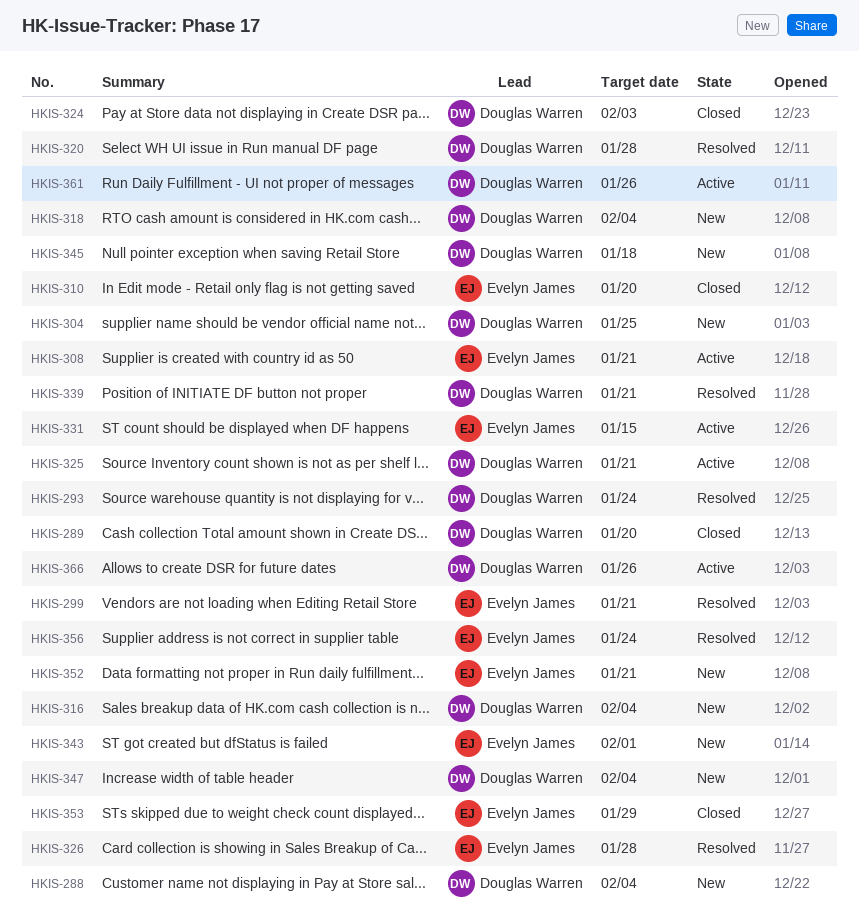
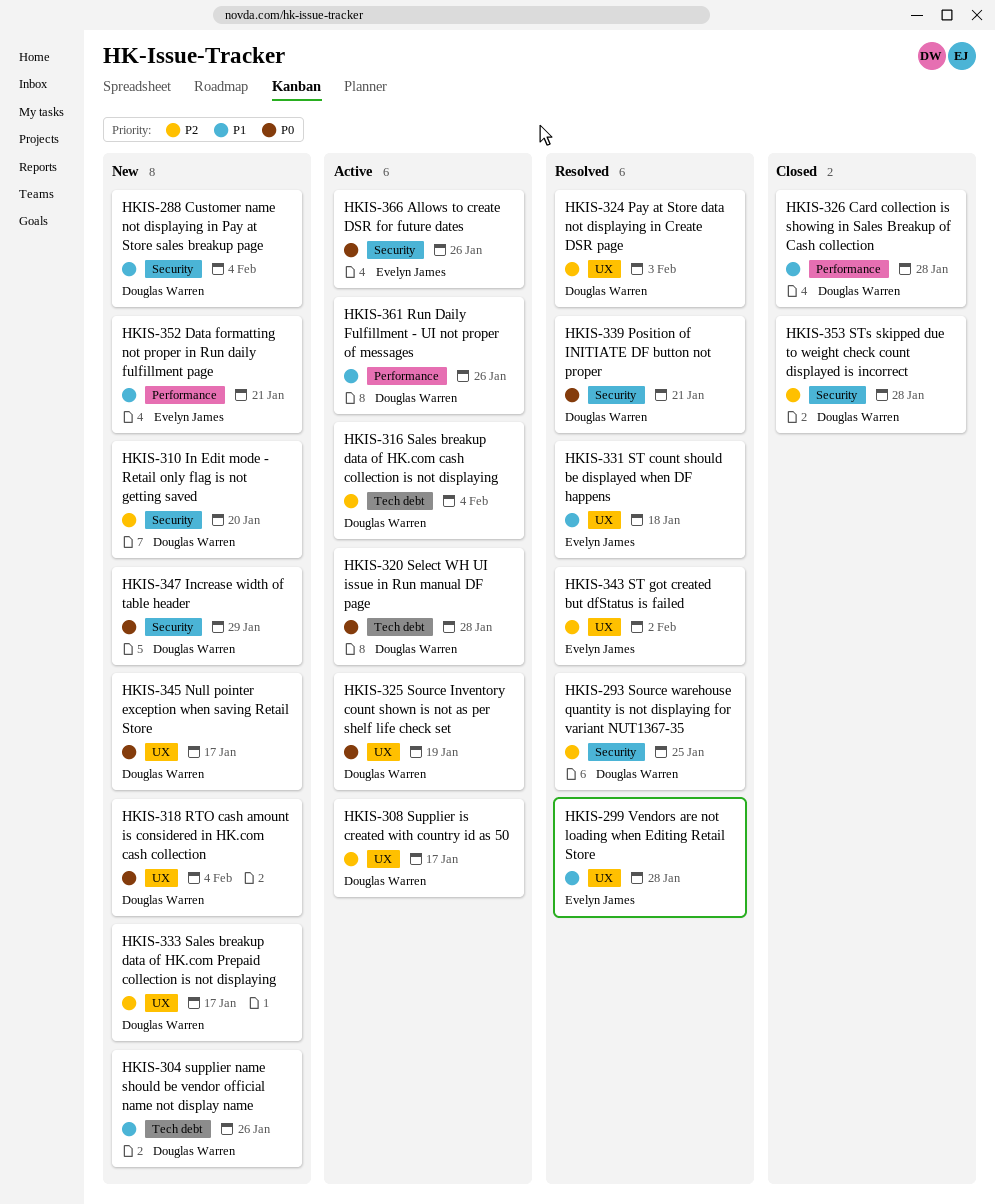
HKIS-289: present -> none
HKIS-293, due: Jan 24 -> Jan 25
HKIS-299, due: Jan 21 -> Jan 28
HKIS-304, due: Jan 25 -> Jan 26
HKIS-308, owner: Evelyn James -> Douglas Warren
HKIS-308, due: Jan 21 -> Jan 17
HKIS-310, status: Closed -> New
HKIS-310, owner: Evelyn James -> Douglas Warren
HKIS-316, status: New -> Active
HKIS-320, status: Resolved -> Active
HKIS-324, status: Closed -> Resolved
HKIS-325, due: Jan 21 -> Jan 19
HKIS-326, status: Resolved -> Closed
HKIS-326, owner: Evelyn James -> Douglas Warren
HKIS-331, status: Active -> Resolved
HKIS-331, due: Jan 15 -> Jan 18
HKIS-333: none -> present
HKIS-343, status: New -> Resolved
HKIS-343, due: Feb 1 -> Feb 2
HKIS-345, due: Jan 18 -> Jan 17
HKIS-347, due: Feb 4 -> Jan 29
HKIS-353, owner: Evelyn James -> Douglas Warren
HKIS-353, due: Jan 29 -> Jan 28
HKIS-356: present -> none
HKIS-366, owner: Douglas Warren -> Evelyn James

